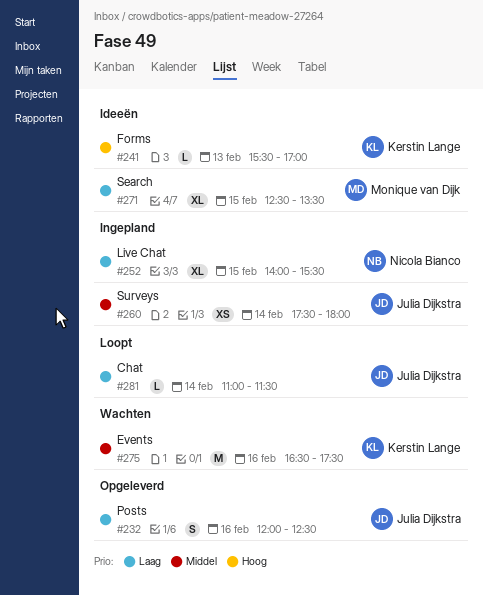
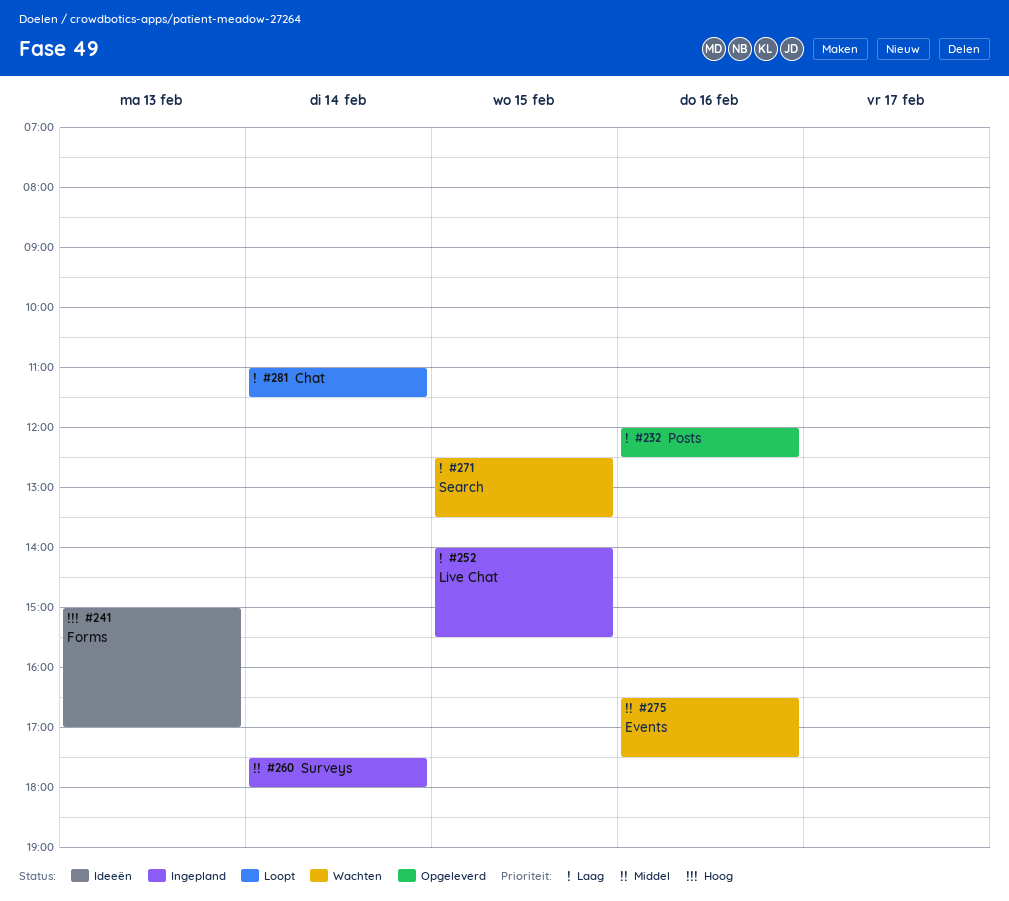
#241, begins: 15:30 -> 15:00
#271, status: Ideeën -> Wachten

